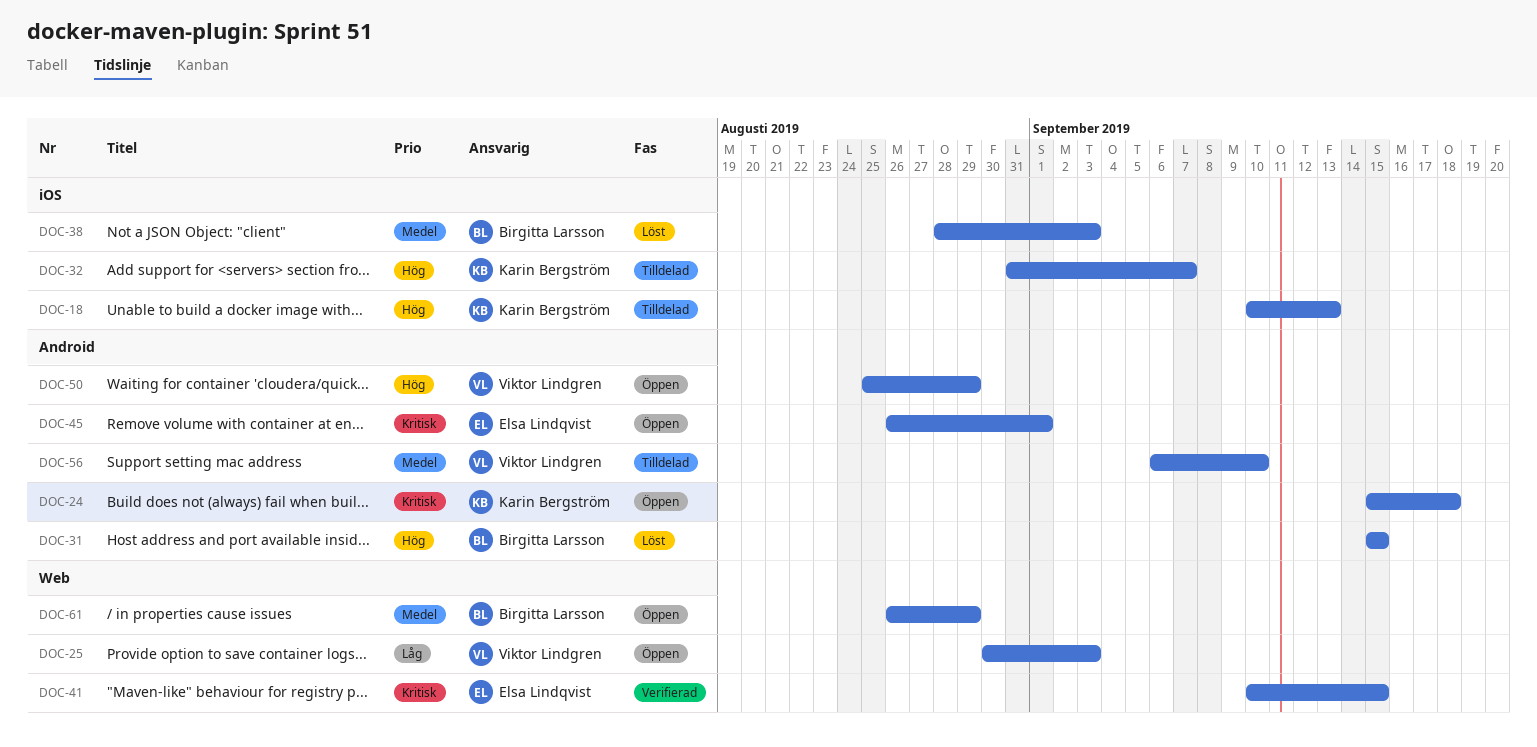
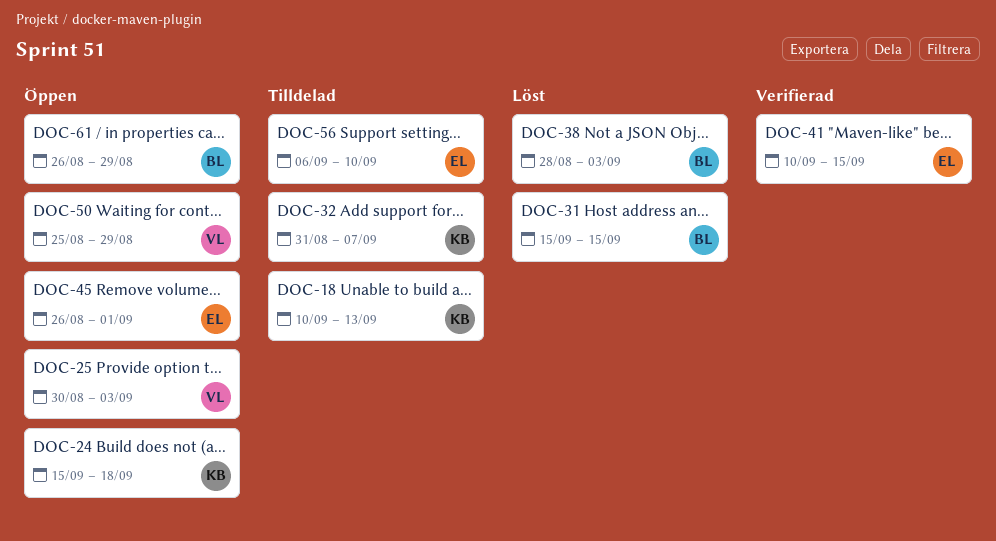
DOC-56, owner: Viktor Lindgren -> Elsa Lindqvist

